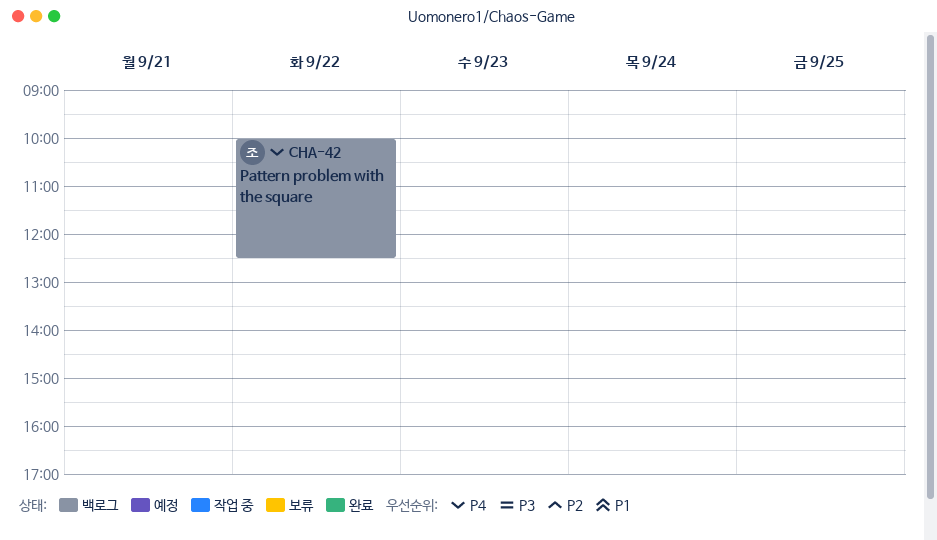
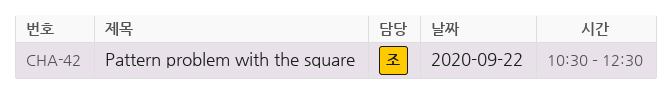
CHA-42, begins: 10:00 -> 10:30

